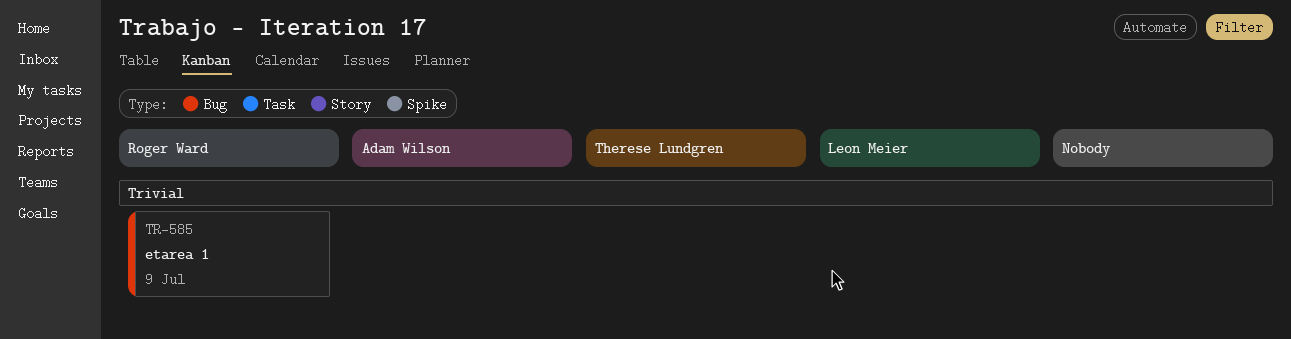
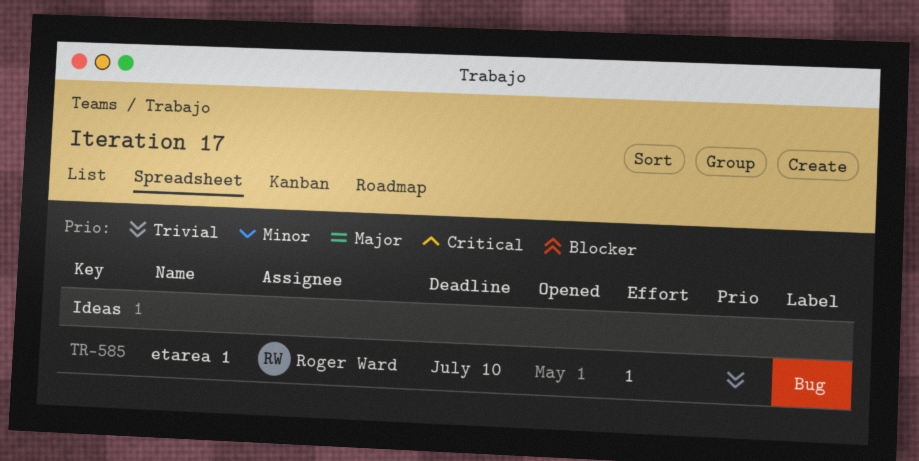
TR-585, due: Jul 9 -> Jul 10

